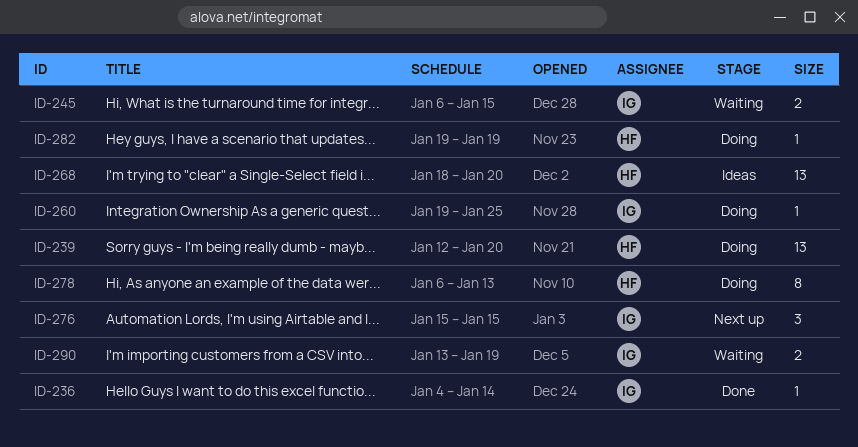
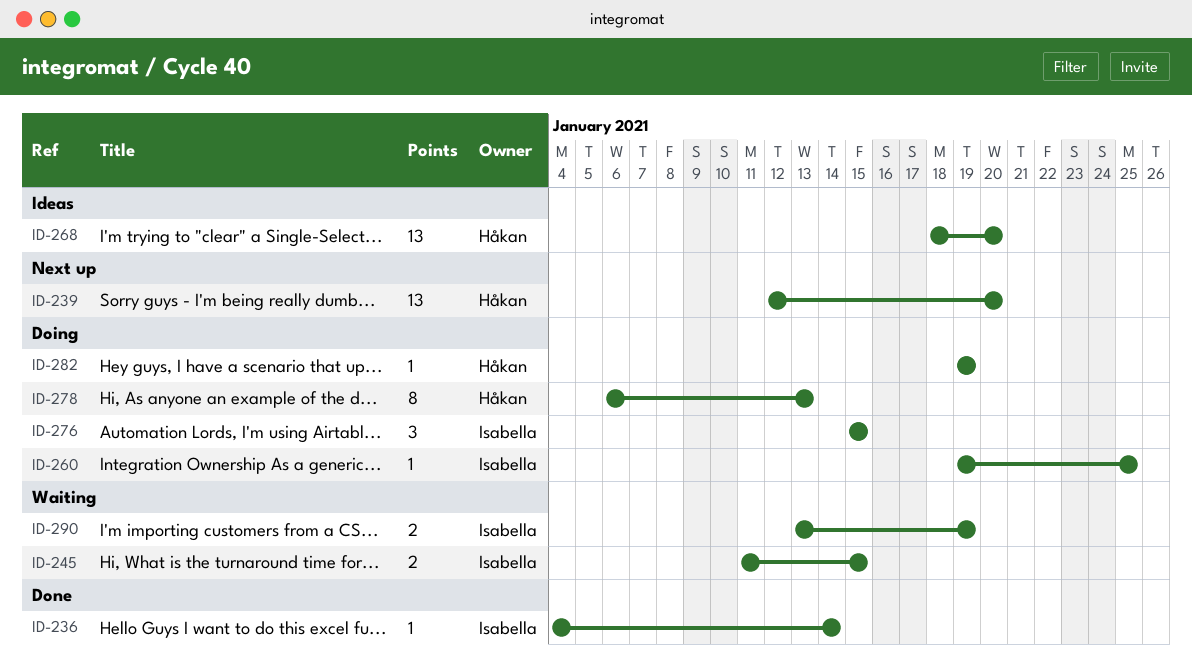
ID-239, status: Doing -> Next up
ID-245, start: Jan 6 -> Jan 11
ID-276, status: Next up -> Doing

